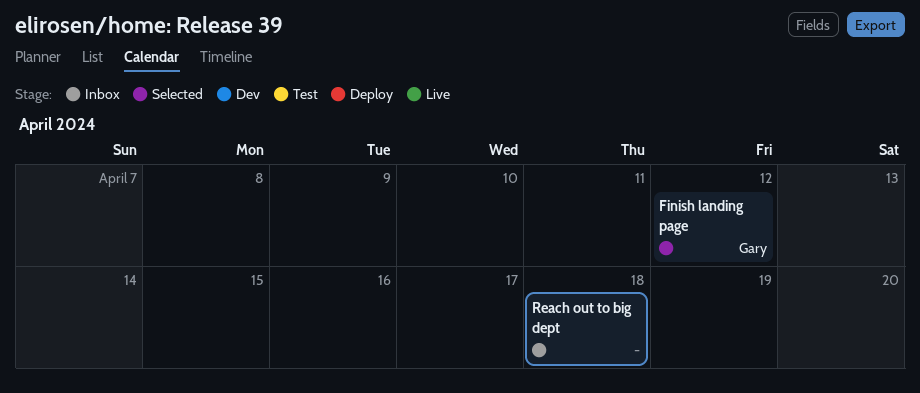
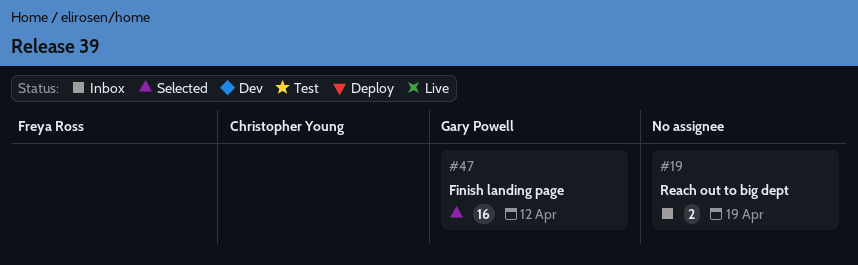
Reach out to big dept, due: Apr 18 -> Apr 19

